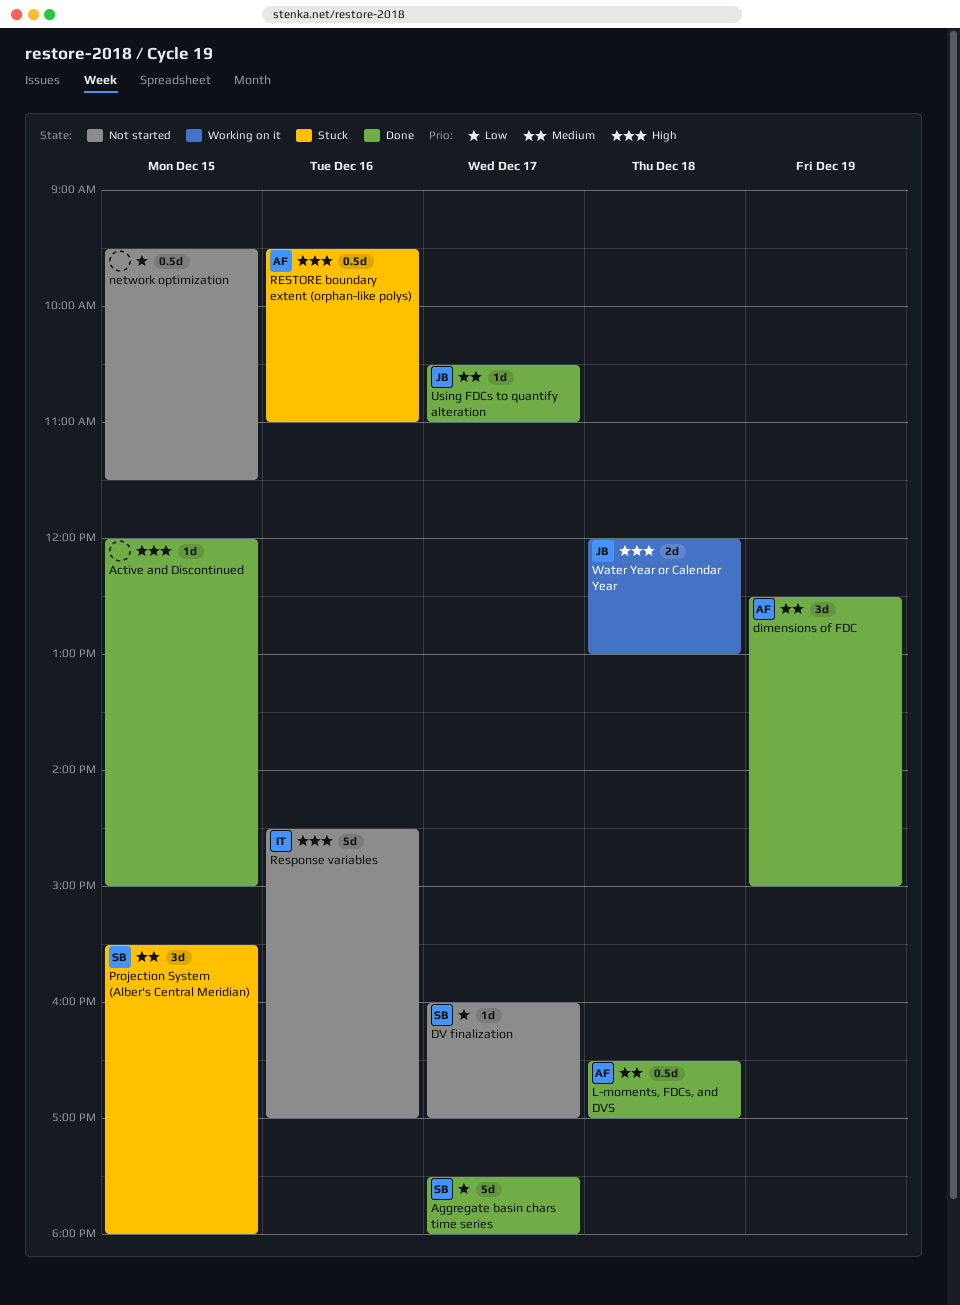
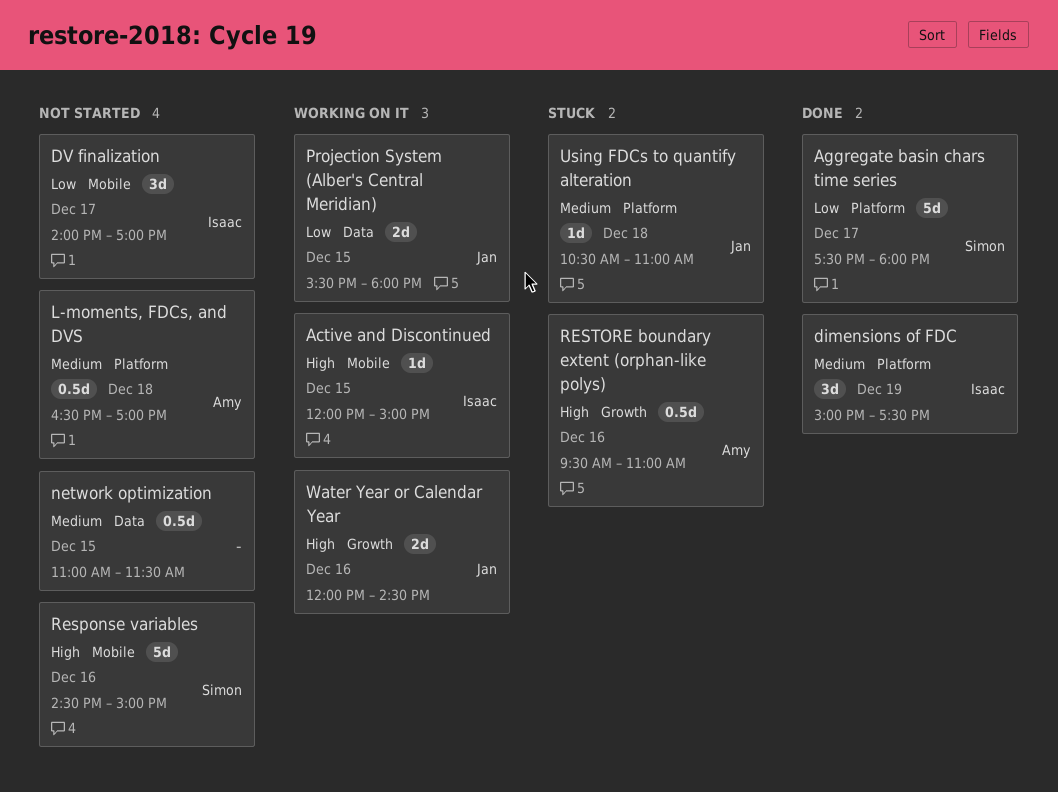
Active and Discontinued, status: Done -> Working on it
Active and Discontinued, owner: none -> Isaac
dimensions of FDC, owner: Amy -> Isaac
dimensions of FDC, begins: 12:30 -> 15:00
dimensions of FDC, ends: 15:00 -> 17:30
DV finalization, owner: Simon -> Isaac
DV finalization, estimate: 1d -> 3d
DV finalization, begins: 16:00 -> 14:00
L-moments, FDCs, and DVS, status: Done -> Not started
network optimization, priority: Low -> Medium
network optimization, begins: 09:30 -> 11:00
Projection System (Alber's Central Meridian), status: Stuck -> Working on it
Projection System (Alber's Central Meridian), owner: Simon -> Jan
Projection System (Alber's Central Meridian), priority: Medium -> Low
Projection System (Alber's Central Meridian), estimate: 3d -> 2d
Response variables, owner: Isaac -> Simon
Response variables, ends: 17:00 -> 15:00
Using FDCs to quantify alteration, status: Done -> Stuck
Using FDCs to quantify alteration, day: Dec 17 -> Dec 18
Water Year or Calendar Year, day: Dec 18 -> Dec 16
Water Year or Calendar Year, ends: 13:00 -> 14:30

